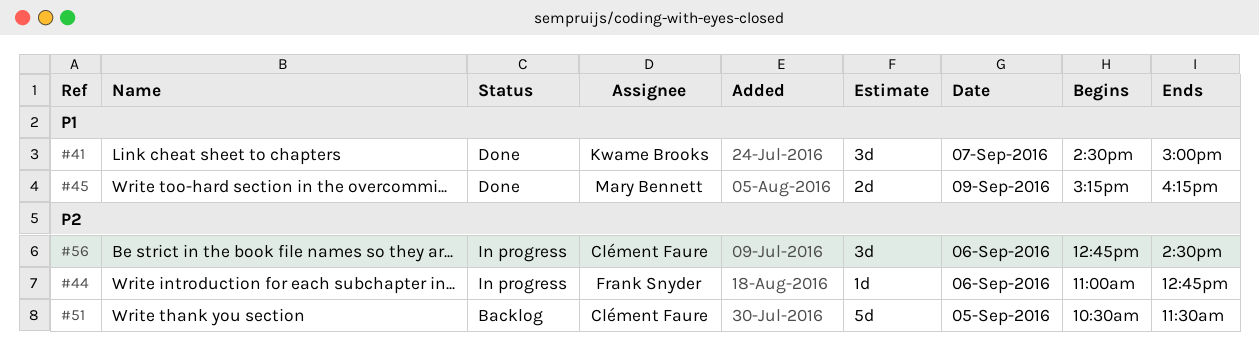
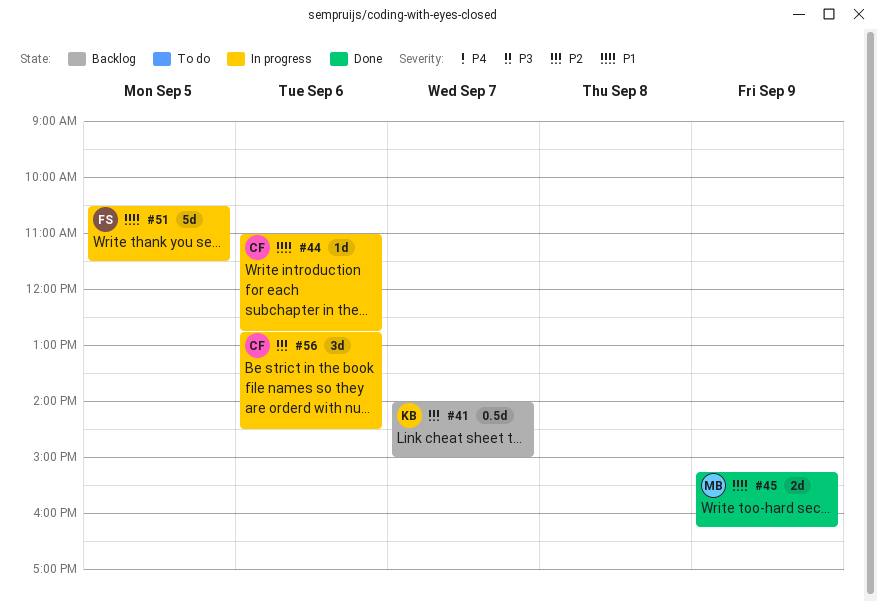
#41, status: Done -> Backlog
#41, priority: P1 -> P2
#41, estimate: 3d -> 0.5d
#41, begins: 14:30 -> 14:00
#44, owner: Frank Snyder -> Clément Faure
#44, priority: P2 -> P1
#51, status: Backlog -> In progress
#51, owner: Clément Faure -> Frank Snyder
#51, priority: P2 -> P1

